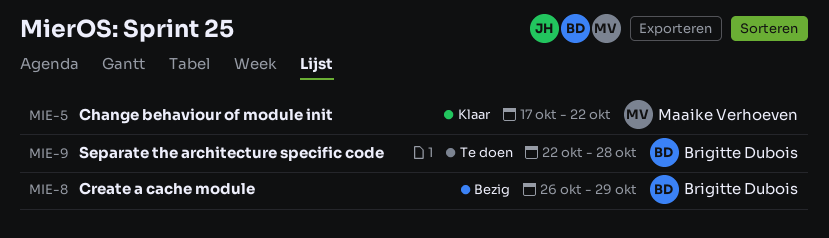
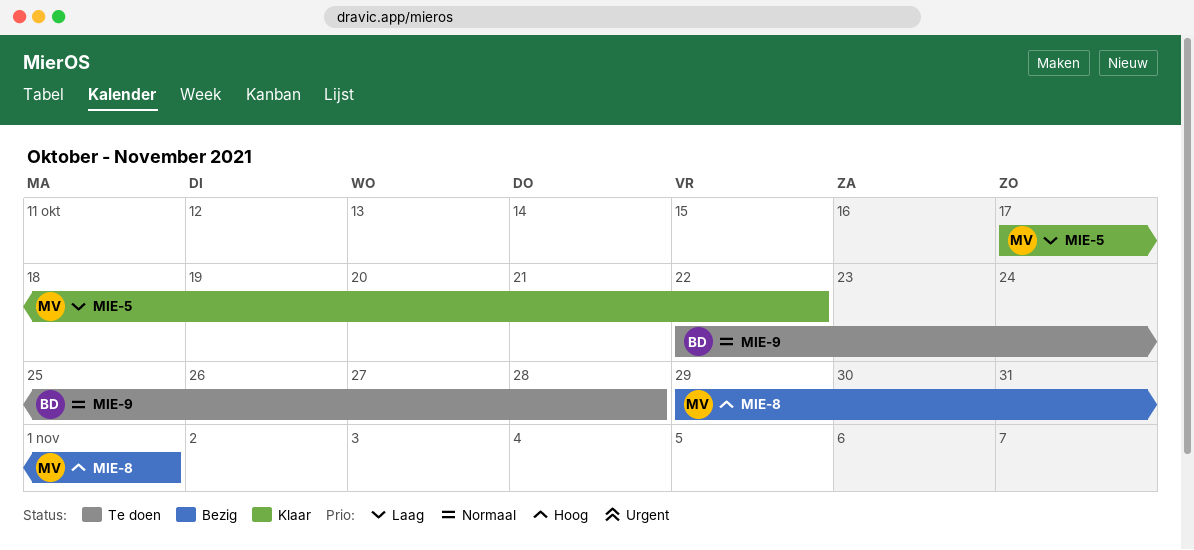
MIE-8, owner: Brigitte Dubois -> Maaike Verhoeven
MIE-8, start: Oct 26 -> Oct 29
MIE-8, due: Oct 29 -> Nov 1

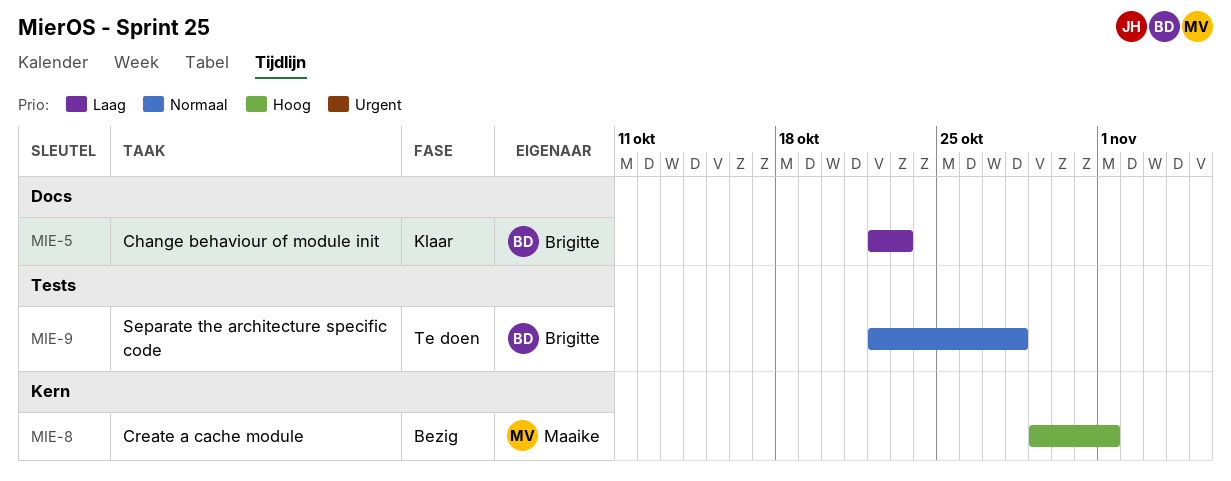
MIE-5, owner: Maaike -> Brigitte
MIE-5, start: Oct 17 -> Oct 22
MIE-5, due: Oct 22 -> Oct 23

